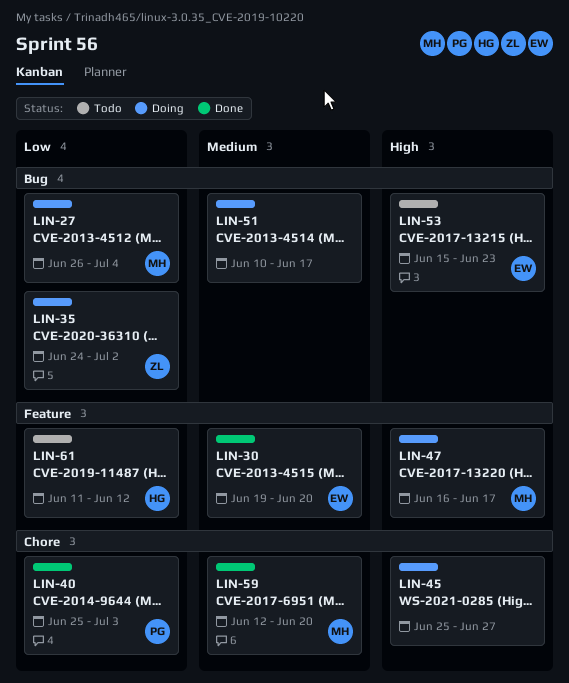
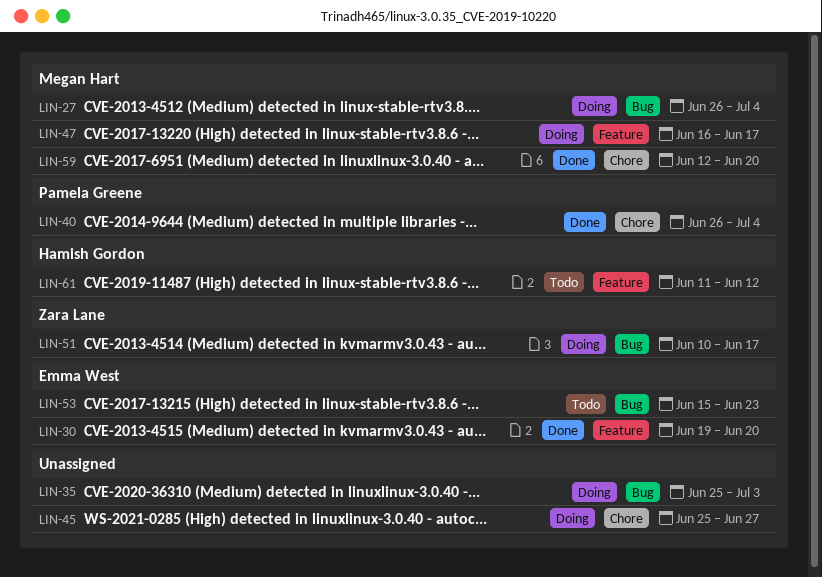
LIN-35, owner: Zara Lane -> none
LIN-35, start: Jun 24 -> Jun 25
LIN-35, due: Jul 2 -> Jul 3
LIN-40, start: Jun 25 -> Jun 26
LIN-40, due: Jul 3 -> Jul 4
LIN-51, owner: none -> Zara Lane

